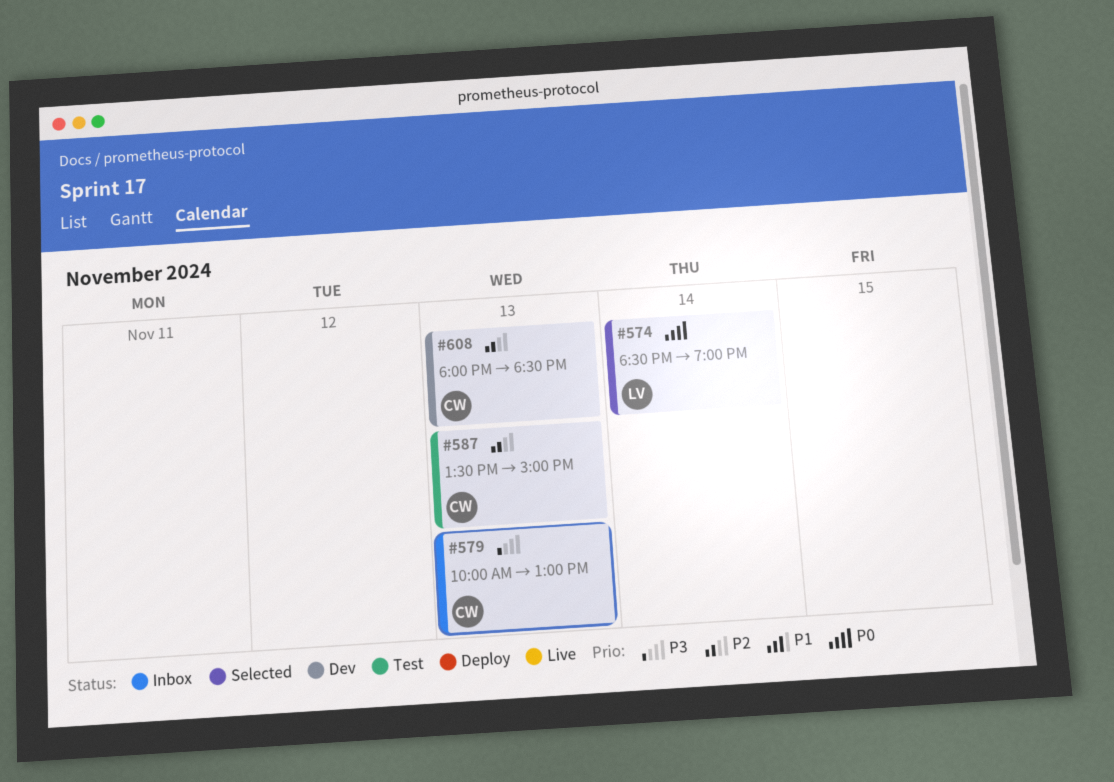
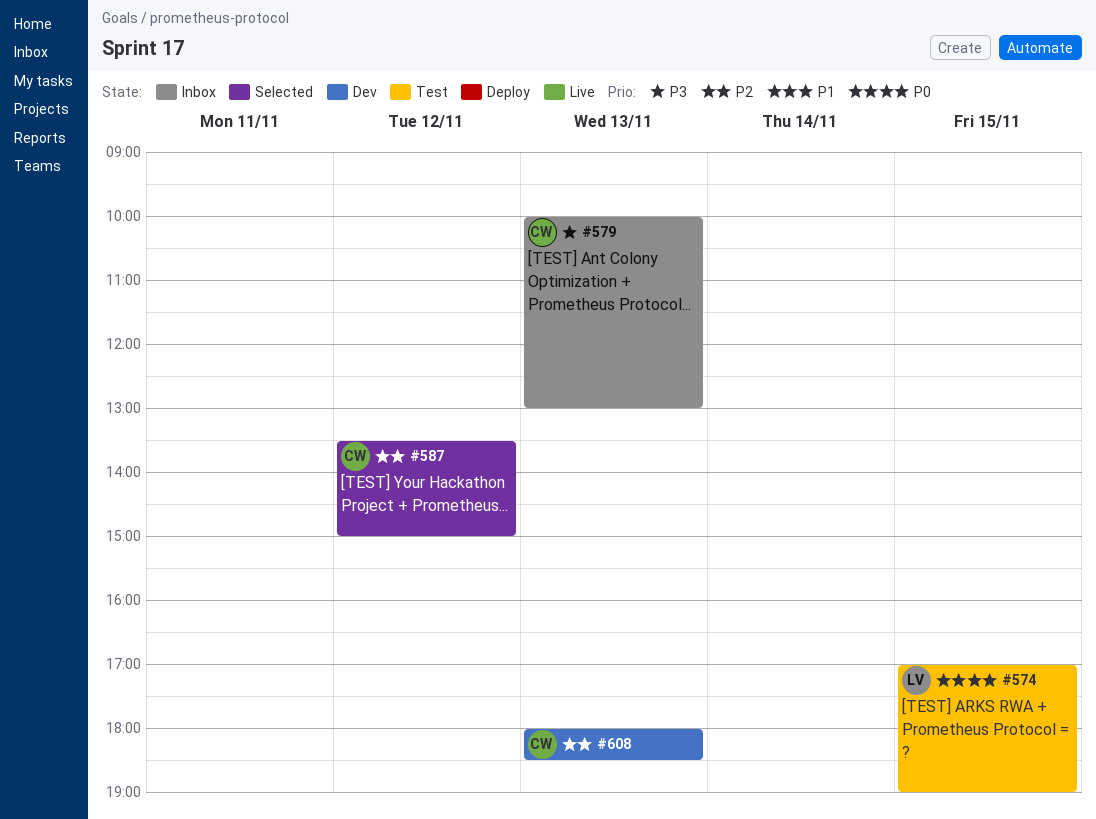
#574, status: Selected -> Test
#574, day: Nov 14 -> Nov 15
#574, begins: 18:30 -> 17:00
#587, status: Test -> Selected
#587, day: Nov 13 -> Nov 12

